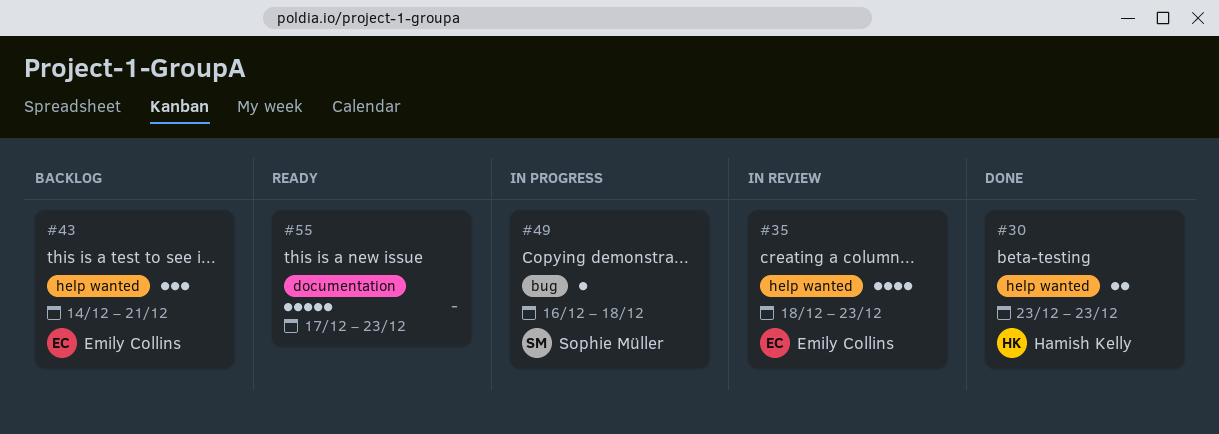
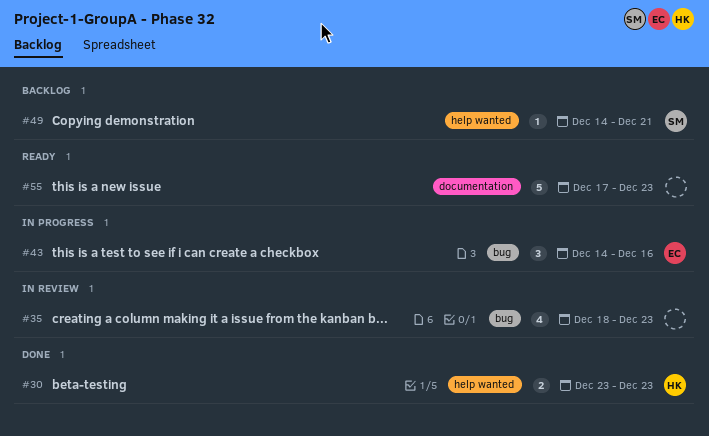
#35, owner: Emily Collins -> none
#35, label: help wanted -> bug
#43, status: Backlog -> In progress
#43, label: help wanted -> bug
#43, due: Dec 21 -> Dec 16
#49, status: In progress -> Backlog
#49, label: bug -> help wanted
#49, start: Dec 16 -> Dec 14
#49, due: Dec 18 -> Dec 21

